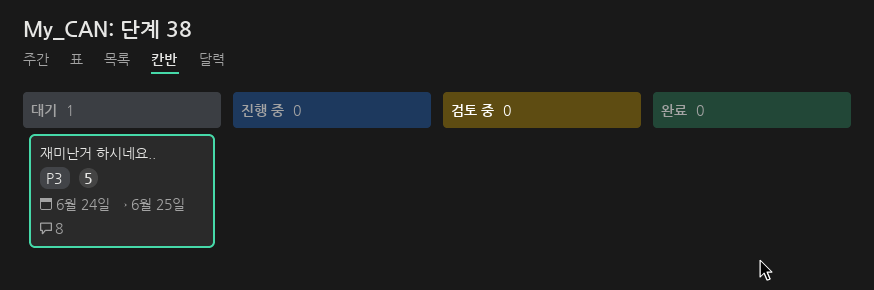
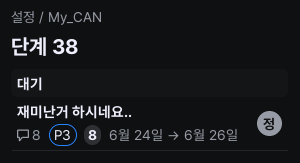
재미난거 하시네요.., estimate: 5 -> 8
재미난거 하시네요.., due: Jun 25 -> Jun 26

